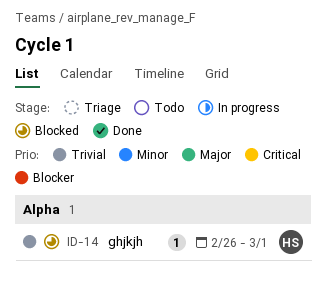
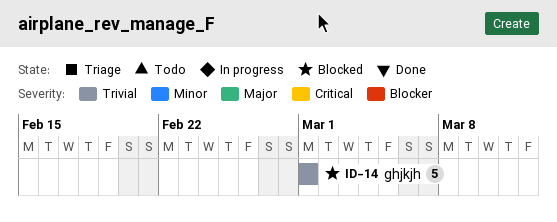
ID-14, estimate: 1 -> 5
ID-14, start: Feb 26 -> Mar 1

